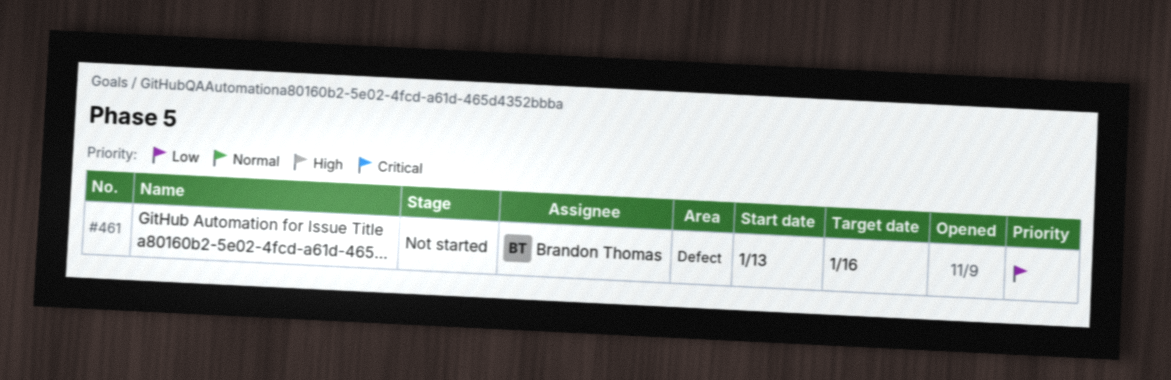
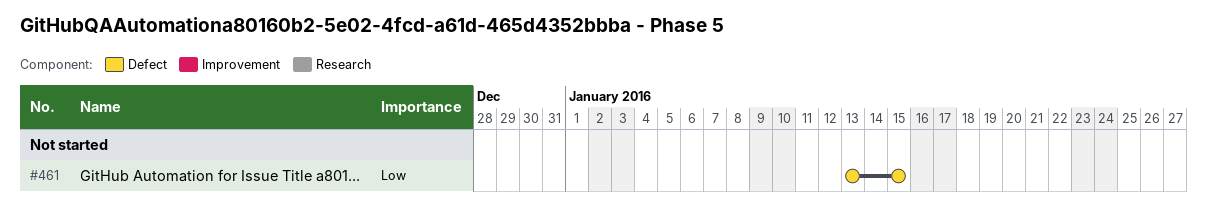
#461, due: Jan 16 -> Jan 15

